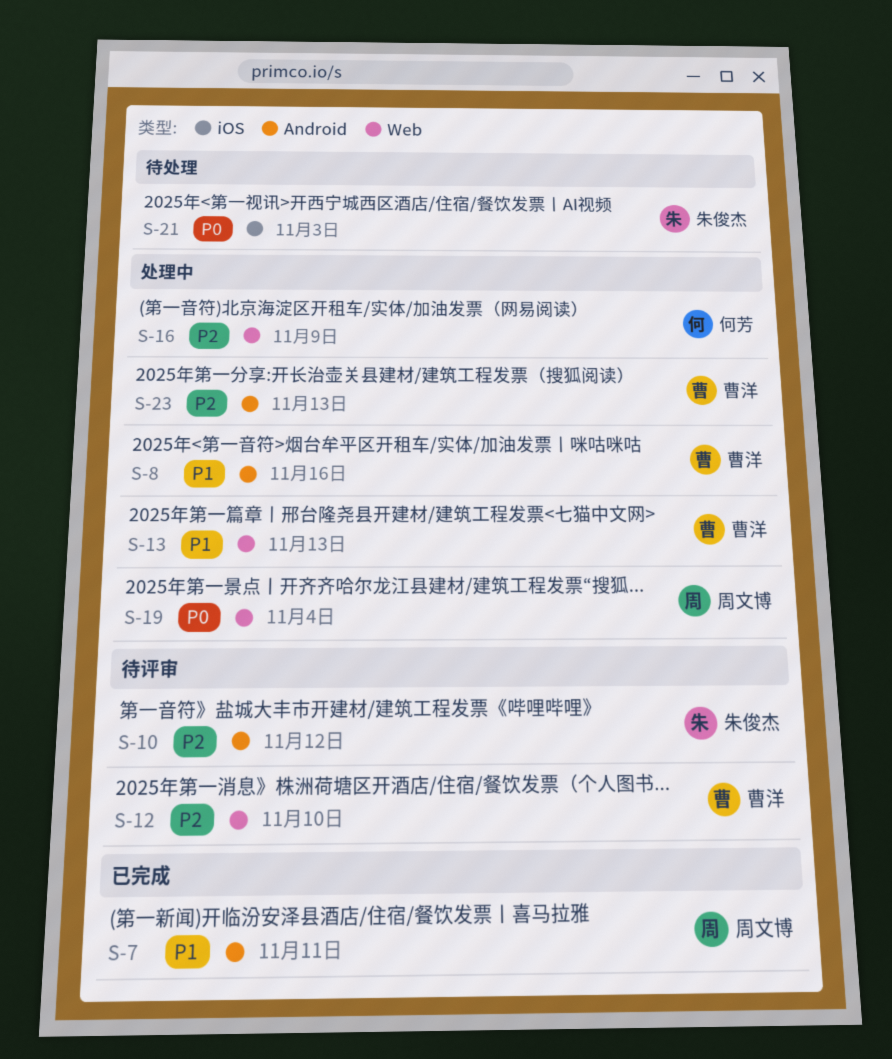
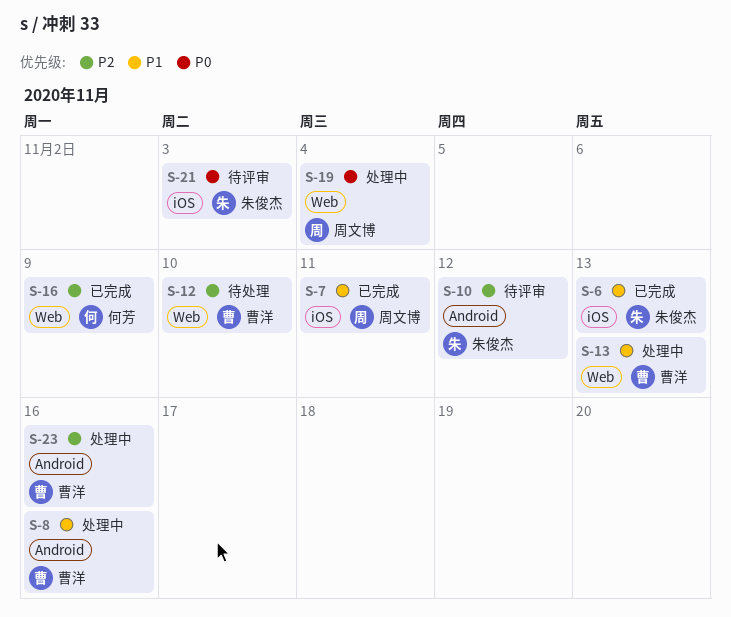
S-6: none -> present
S-7, label: Android -> iOS
S-12, status: 待评审 -> 待处理
S-16, status: 处理中 -> 已完成
S-21, status: 待处理 -> 待评审
S-23, due: Nov 13 -> Nov 16

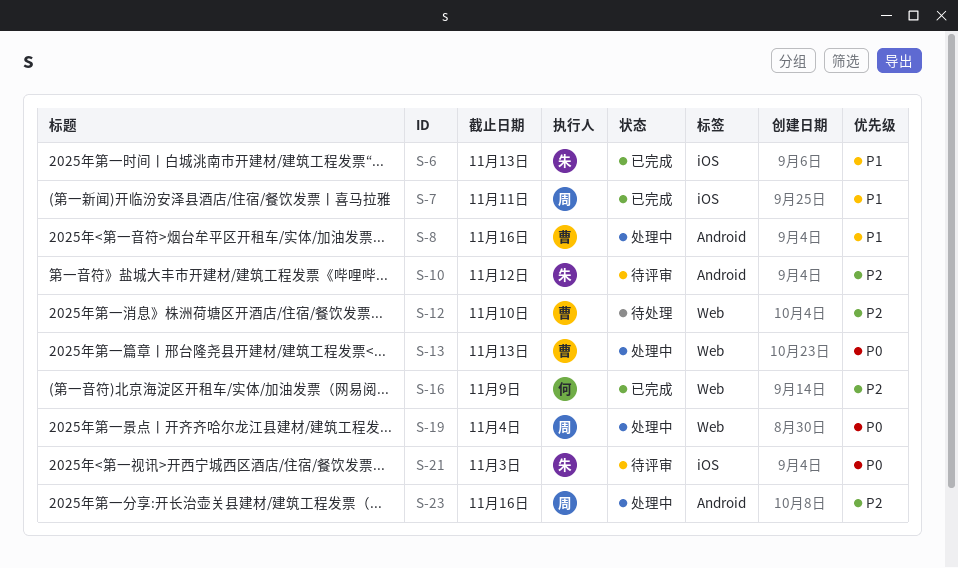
S-13, priority: P1 -> P0
S-23, owner: 曹洋 -> 周文博

